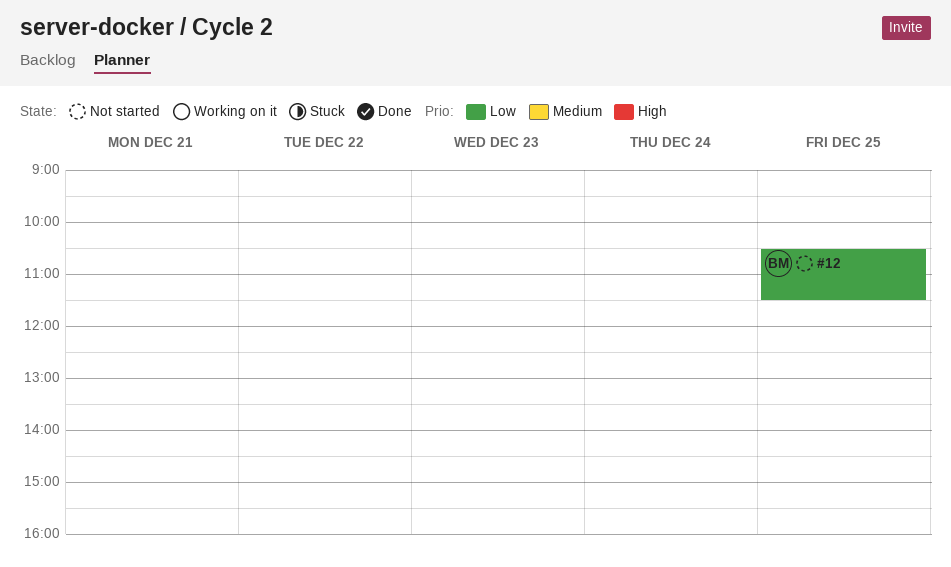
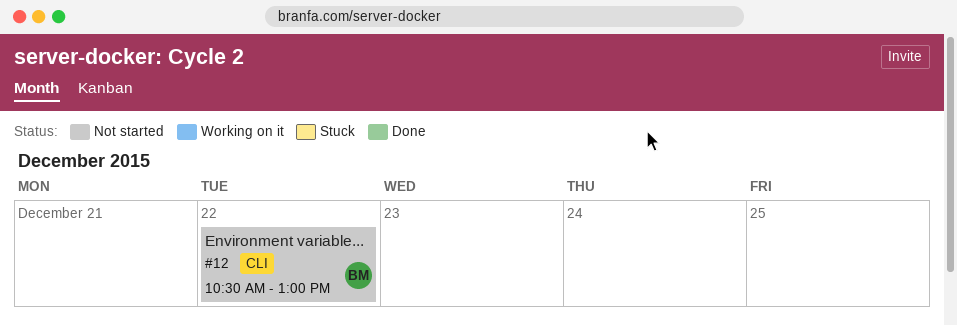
#12, day: Dec 25 -> Dec 22
#12, ends: 11:30 -> 13:00

